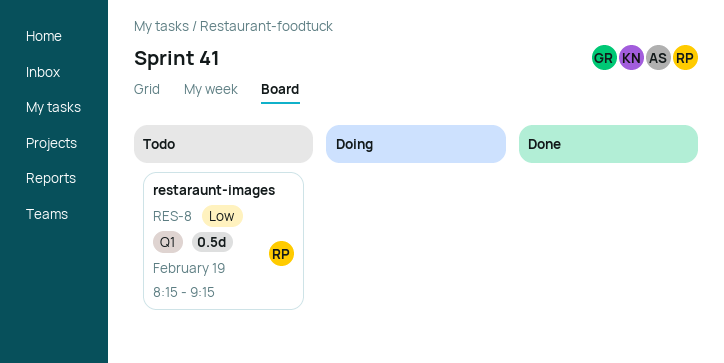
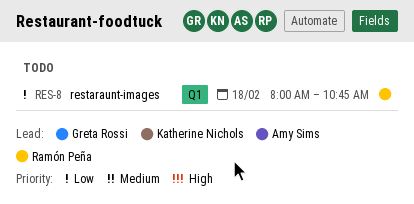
RES-8, day: Feb 19 -> Feb 18
RES-8, begins: 08:15 -> 08:00
RES-8, ends: 09:15 -> 10:45

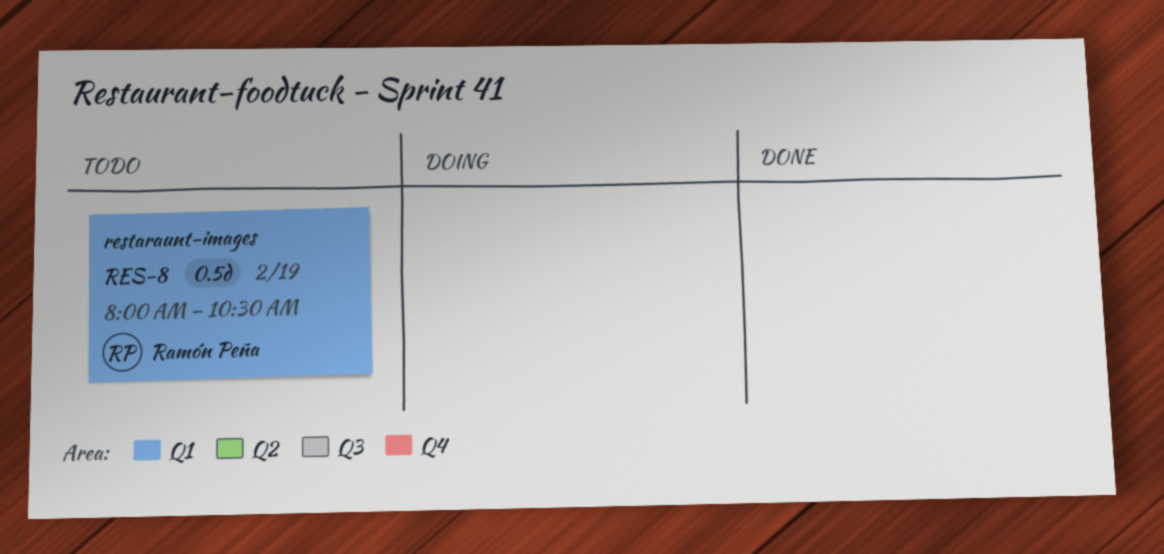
RES-8, day: Feb 18 -> Feb 19
RES-8, ends: 10:45 -> 10:30

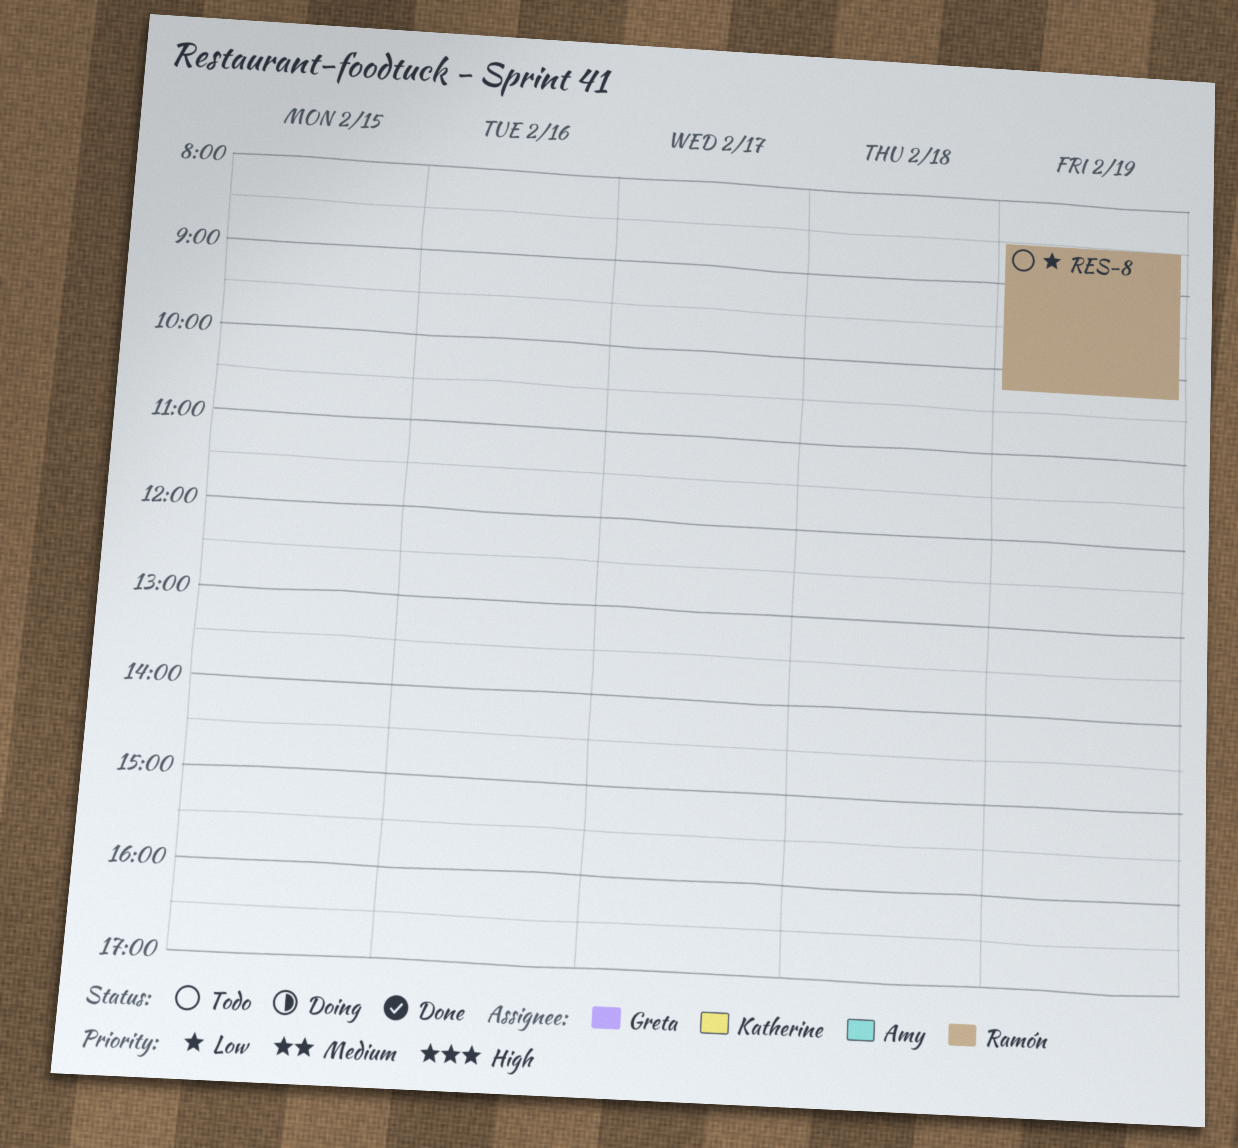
RES-8, begins: 08:00 -> 08:30
RES-8, ends: 10:30 -> 10:15

